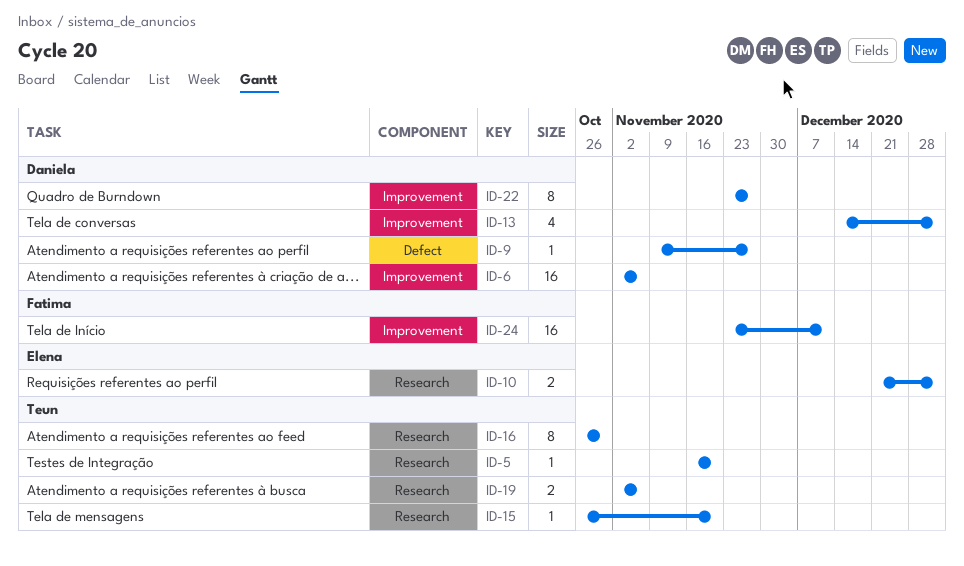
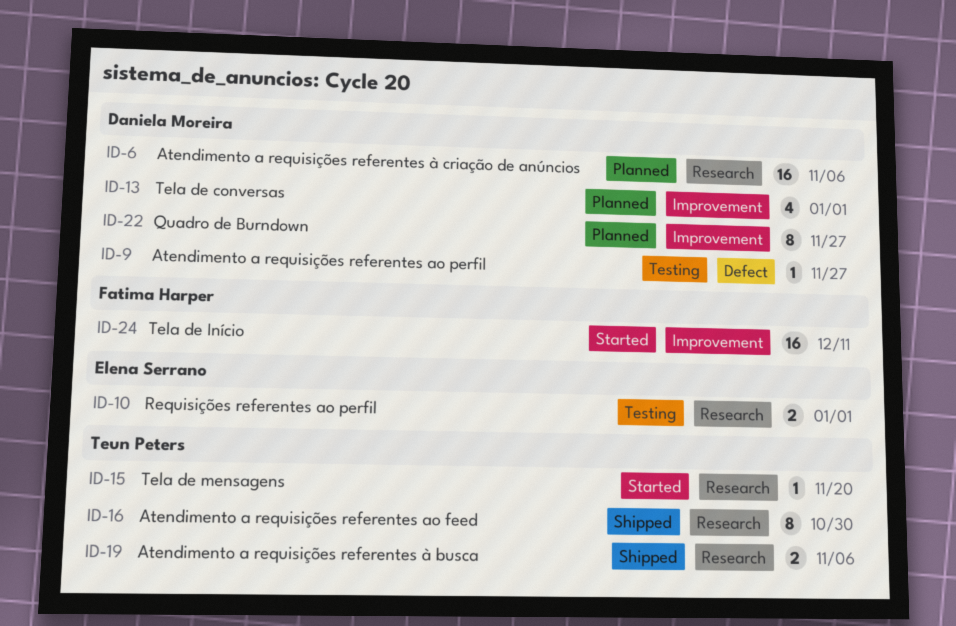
ID-5: present -> none
ID-6, label: Improvement -> Research

